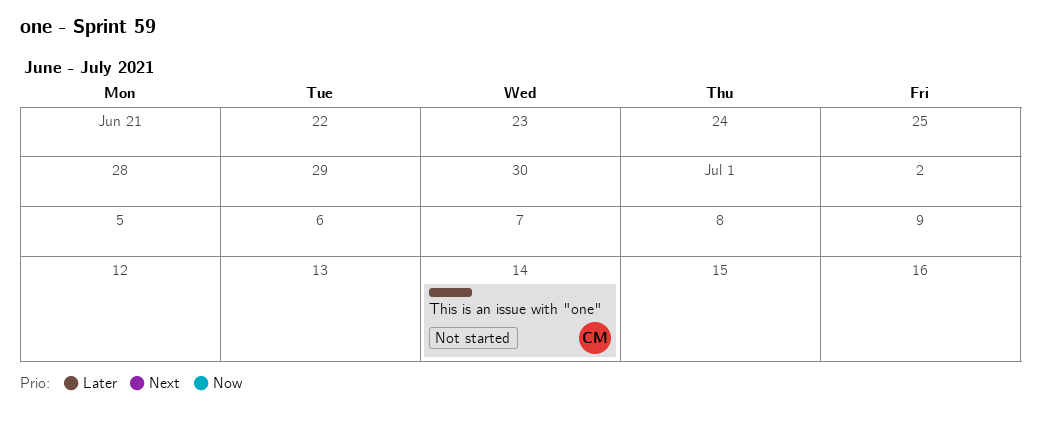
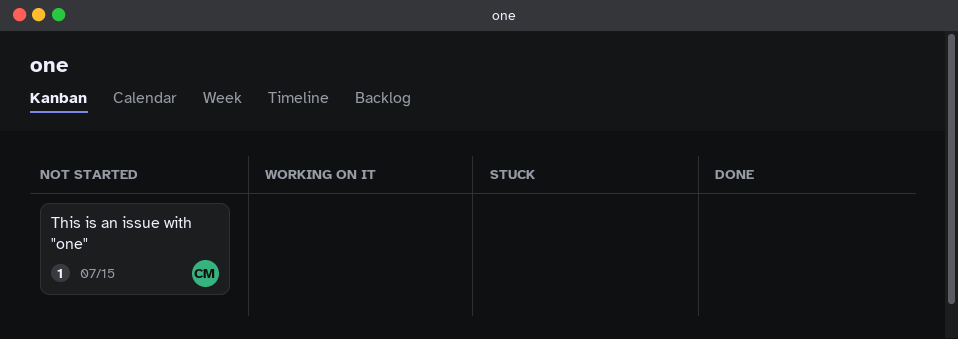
This is an issue with "one", due: Jul 14 -> Jul 15

